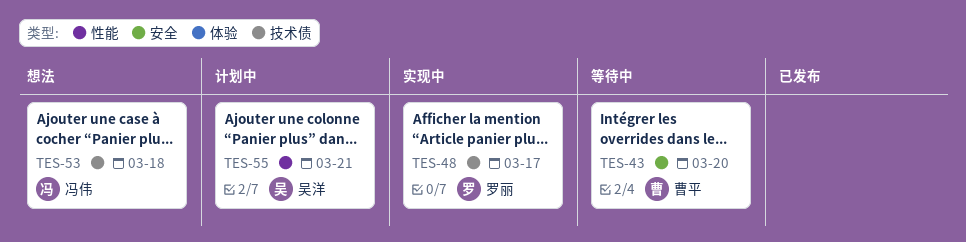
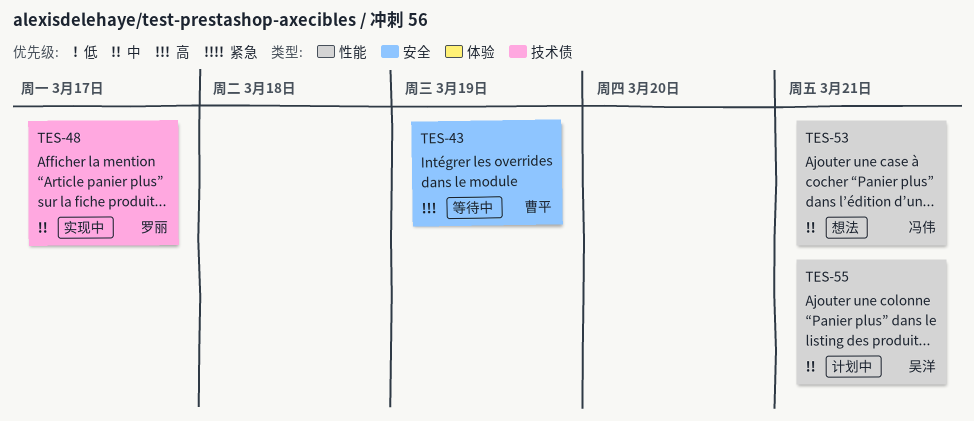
TES-43, due: Mar 20 -> Mar 19
TES-53, label: 技术债 -> 性能
TES-53, due: Mar 18 -> Mar 21

